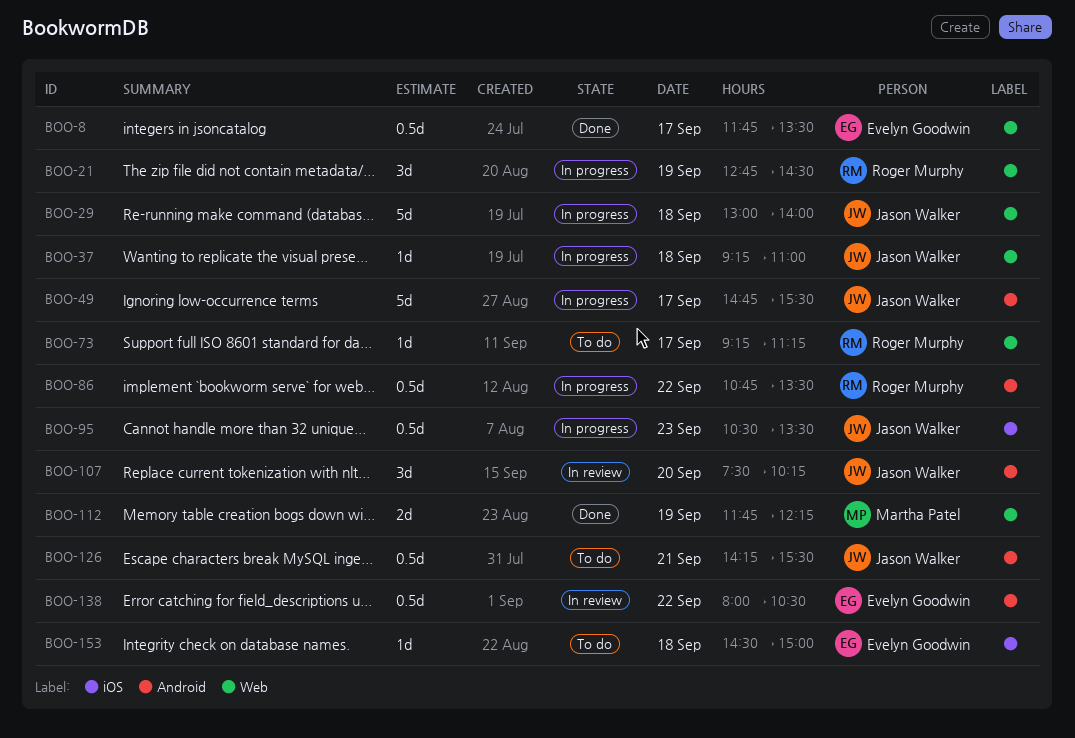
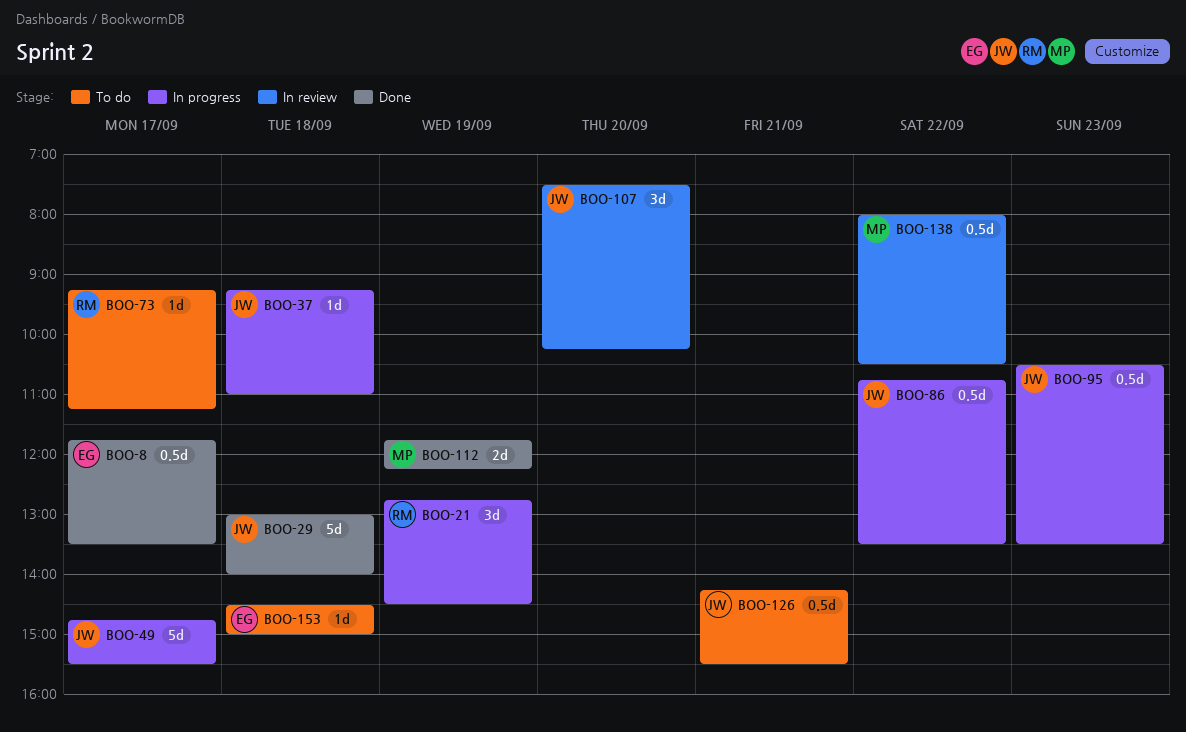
BOO-29, status: In progress -> Done
BOO-86, owner: Roger Murphy -> Jason Walker
BOO-138, owner: Evelyn Goodwin -> Martha Patel

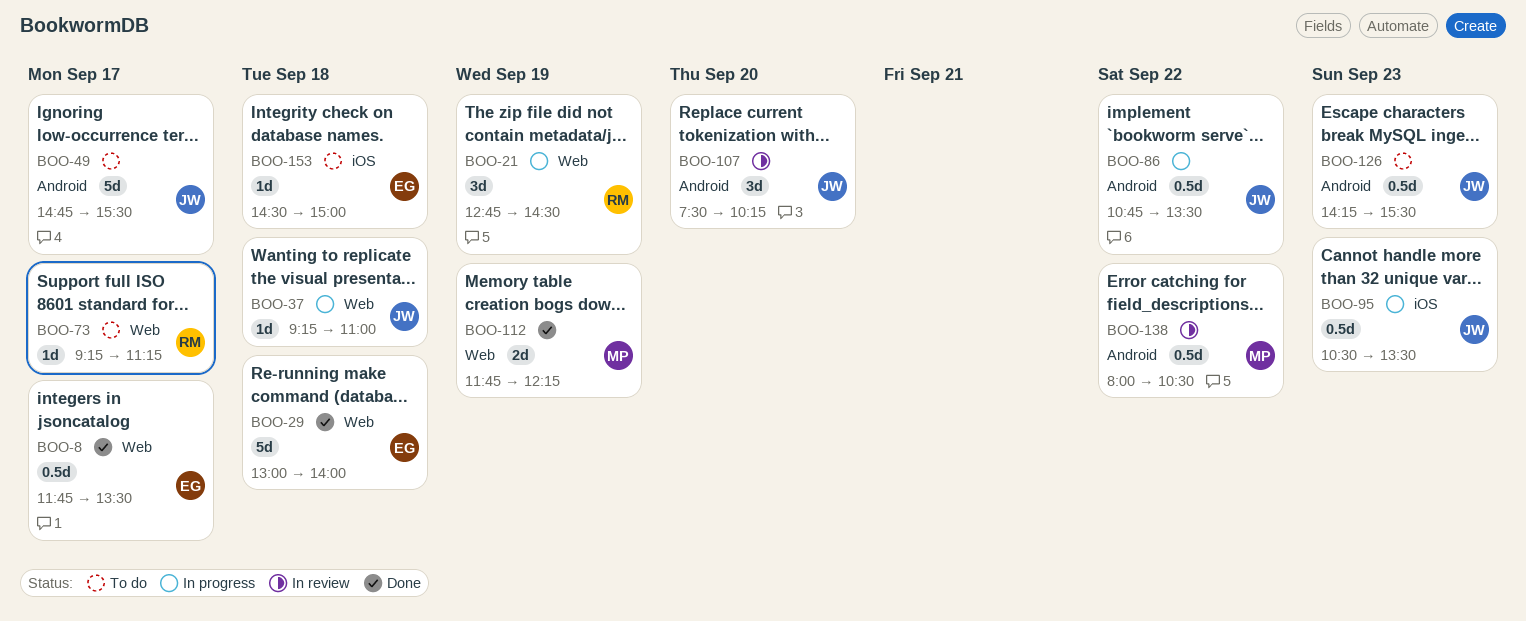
BOO-29, owner: JW -> EG
BOO-49, status: In progress -> To do
BOO-126, day: Sep 21 -> Sep 23

